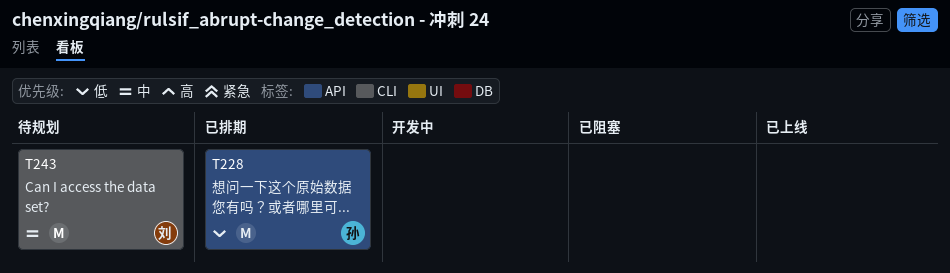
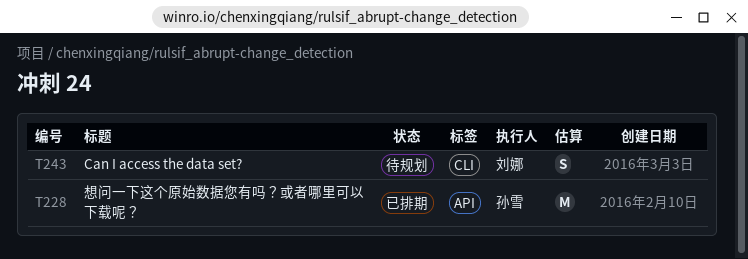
T243, estimate: M -> S

